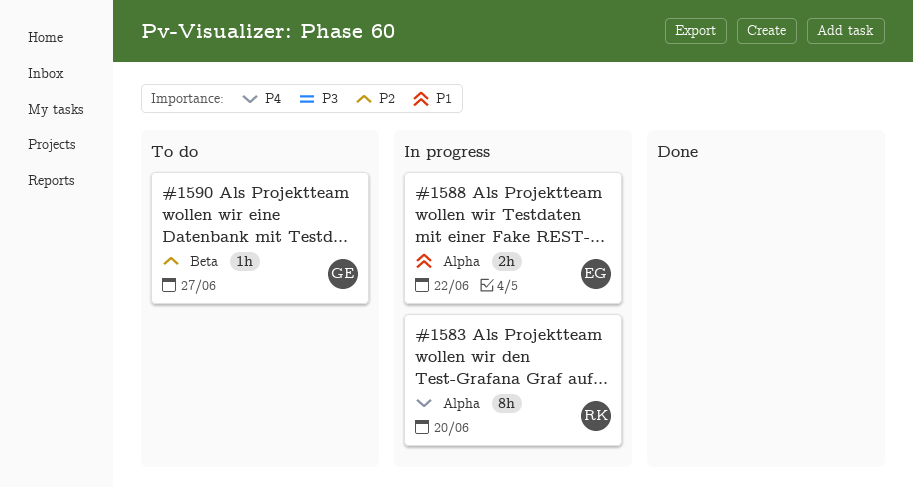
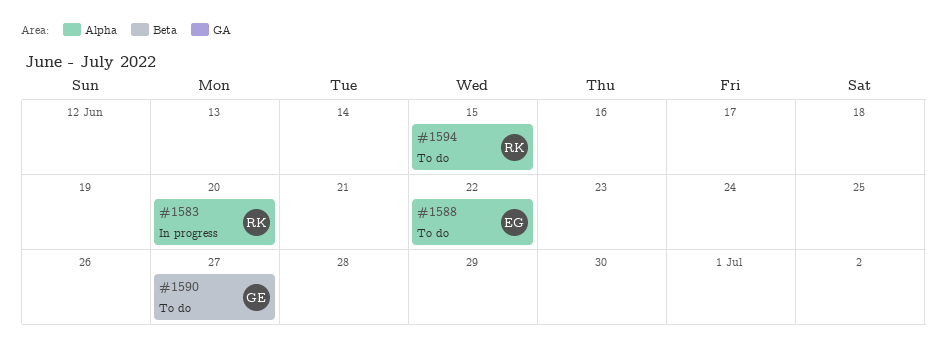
#1588, status: In progress -> To do
#1594: none -> present

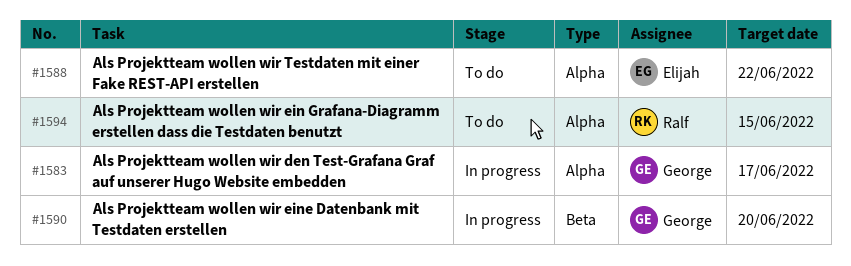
#1583, owner: Ralf -> George
#1583, due: Jun 20 -> Jun 17
#1590, status: To do -> In progress
#1590, due: Jun 27 -> Jun 20

